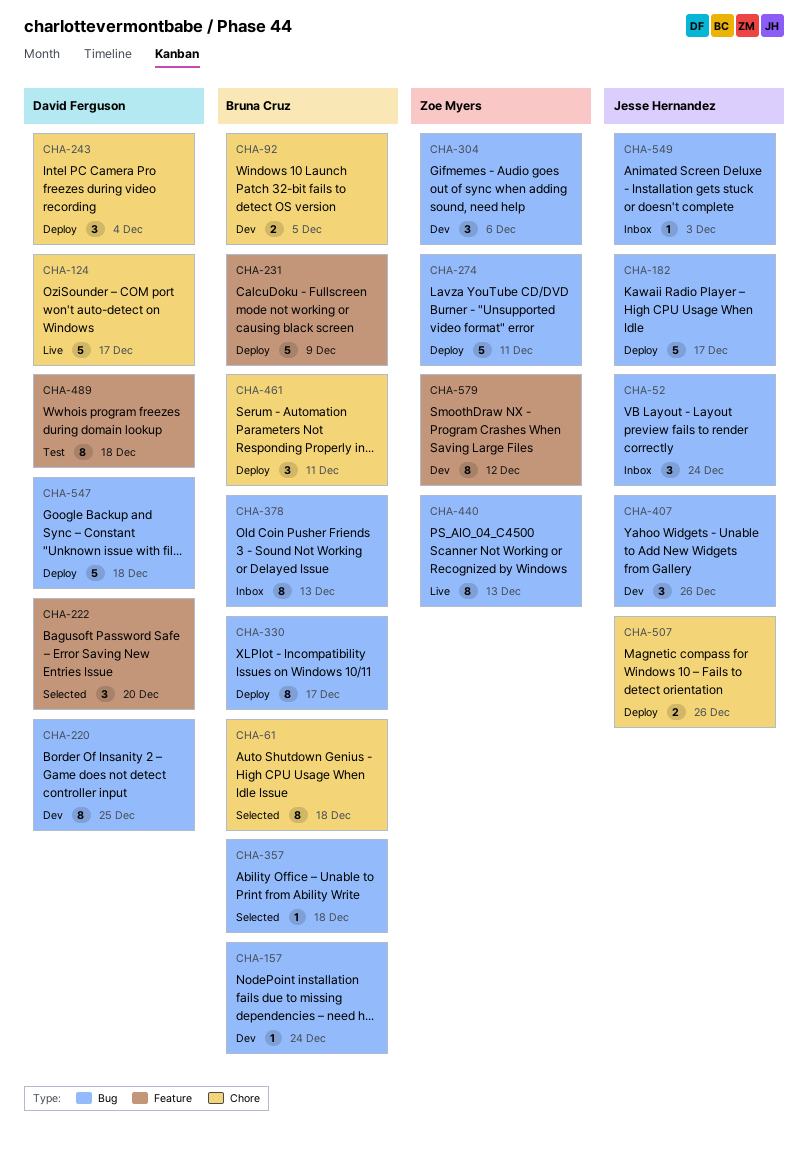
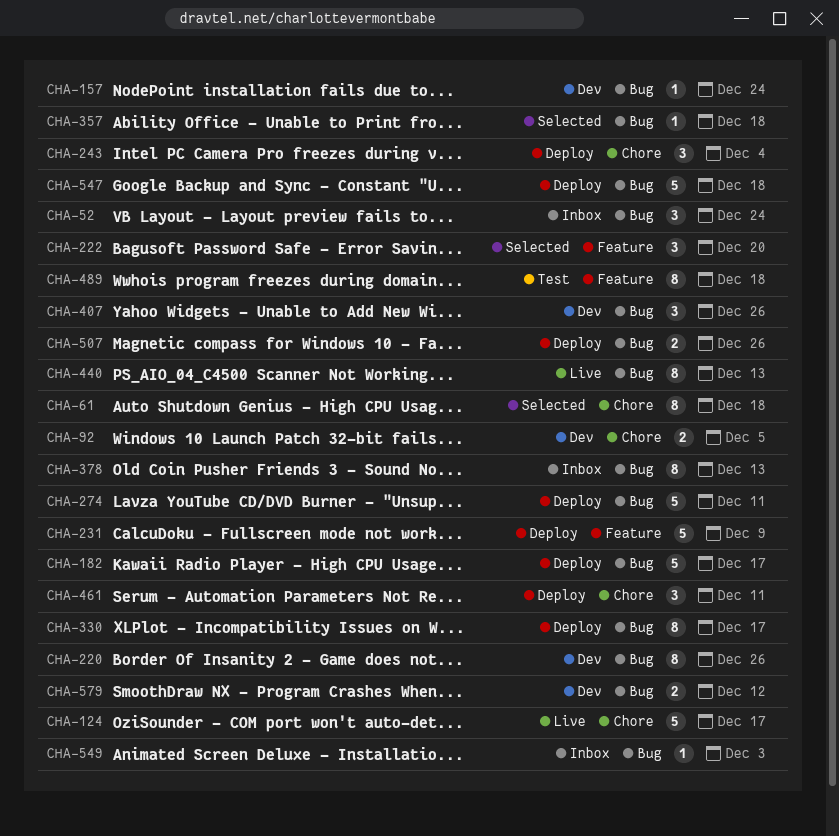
CHA-220, due: Dec 25 -> Dec 26
CHA-304: present -> none
CHA-507, label: Chore -> Bug
CHA-579, label: Feature -> Bug
CHA-579, estimate: 8 -> 2

